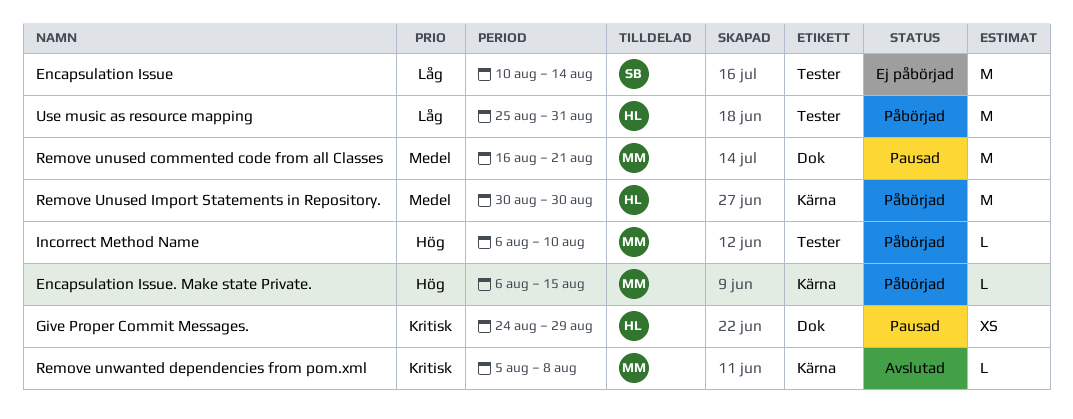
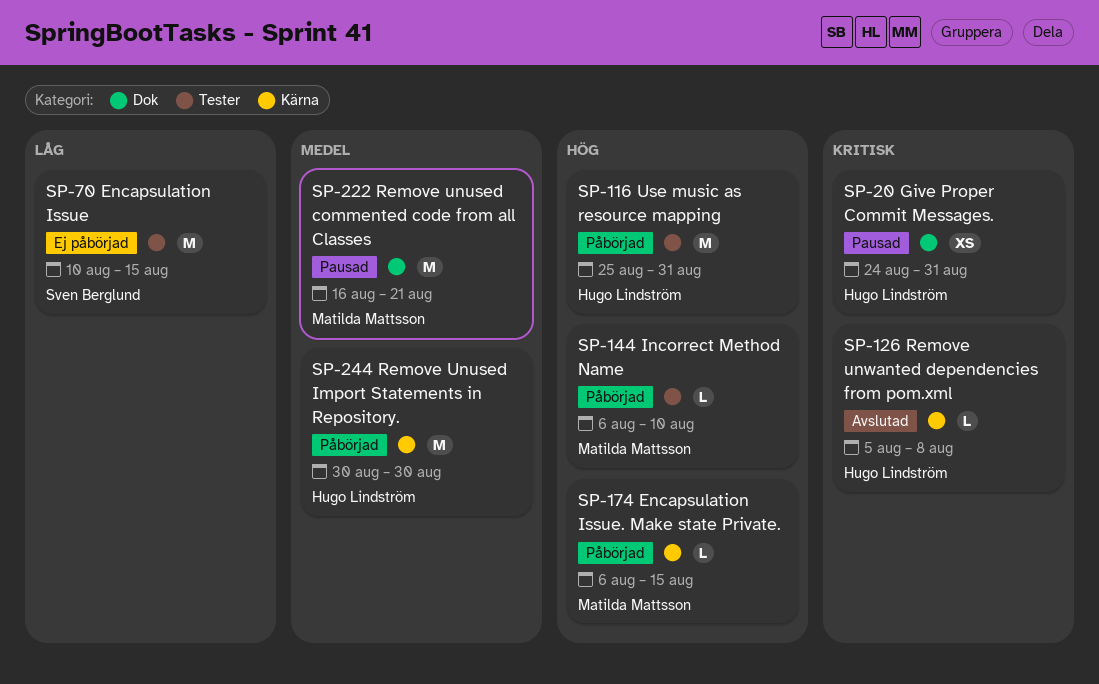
Encapsulation Issue, due: Aug 14 -> Aug 15
Give Proper Commit Messages., due: Aug 29 -> Aug 31
Remove unwanted dependencies from pom.xml, owner: Matilda Mattsson -> Hugo Lindström
Use music as resource mapping, priority: Låg -> Hög

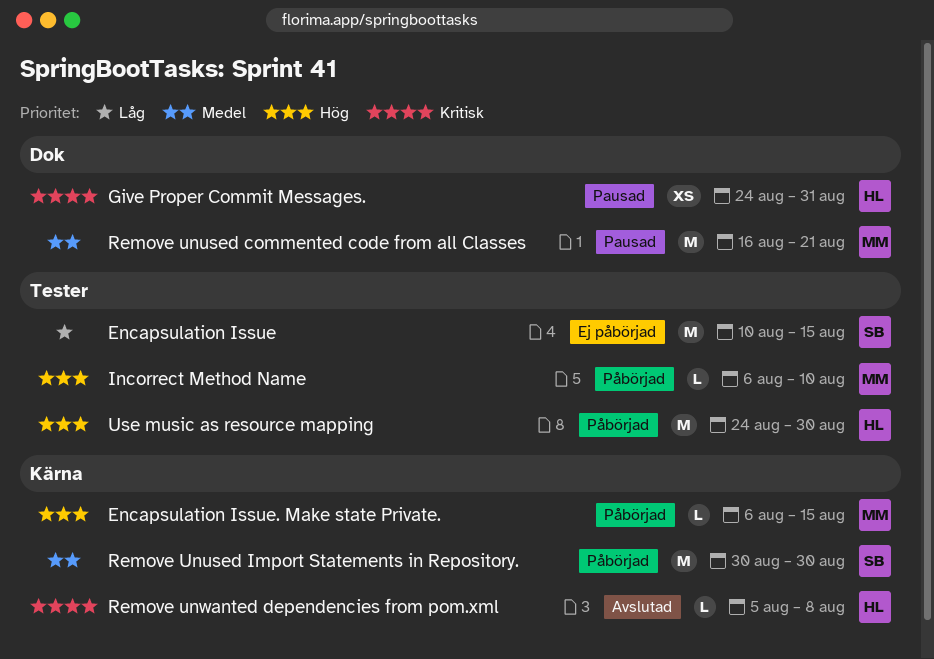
Remove Unused Import Statements in Repository., owner: Hugo Lindström -> Sven Berglund
Use music as resource mapping, start: Aug 25 -> Aug 24
Use music as resource mapping, due: Aug 31 -> Aug 30

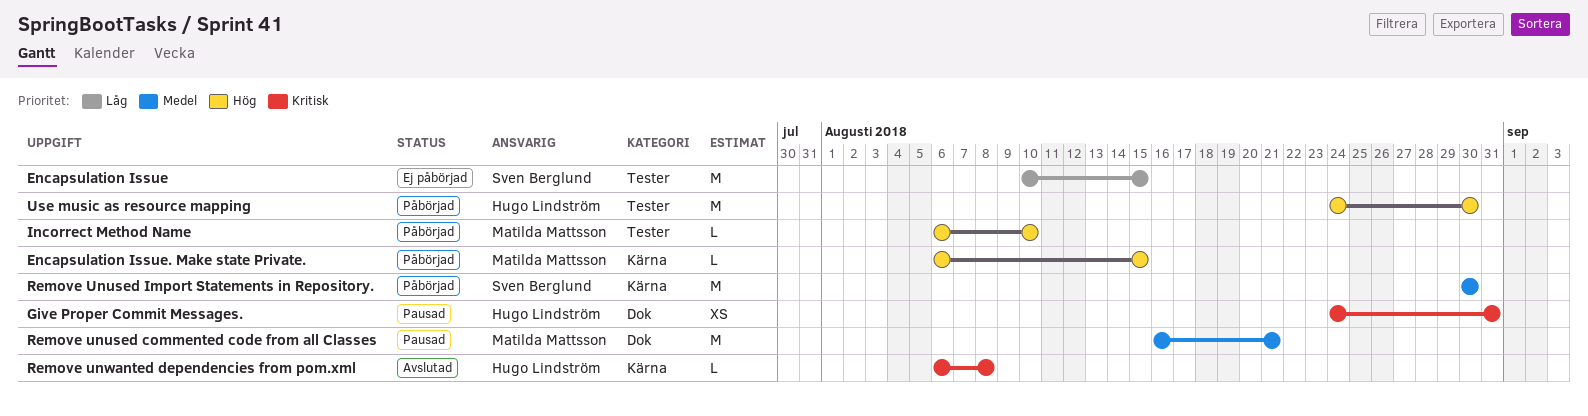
Remove unwanted dependencies from pom.xml, start: Aug 5 -> Aug 6

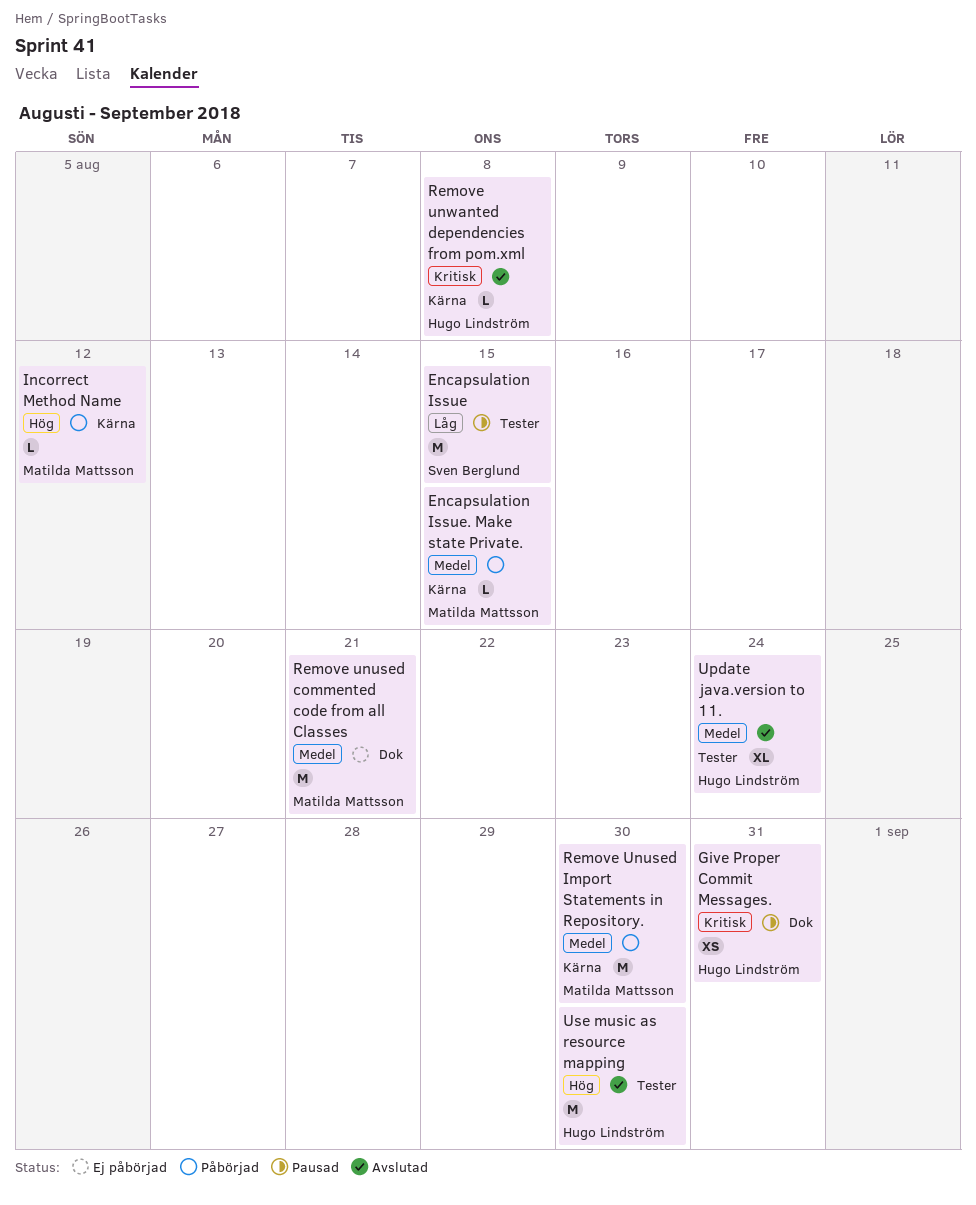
Encapsulation Issue, status: Ej påbörjad -> Pausad
Encapsulation Issue. Make state Private., priority: Hög -> Medel
Incorrect Method Name, label: Tester -> Kärna
Incorrect Method Name, due: Aug 10 -> Aug 12
Remove unused commented code from all Classes, status: Pausad -> Ej påbörjad
Remove Unused Import Statements in Repository., owner: Sven Berglund -> Matilda Mattsson
Update java.version to 11.: none -> present
Use music as resource mapping, status: Påbörjad -> Avslutad

